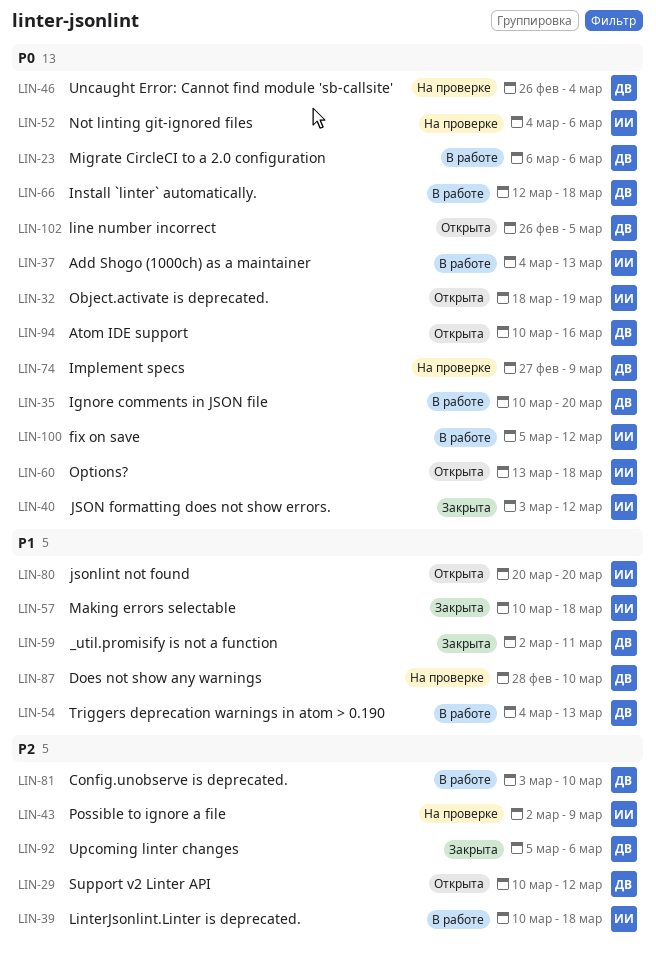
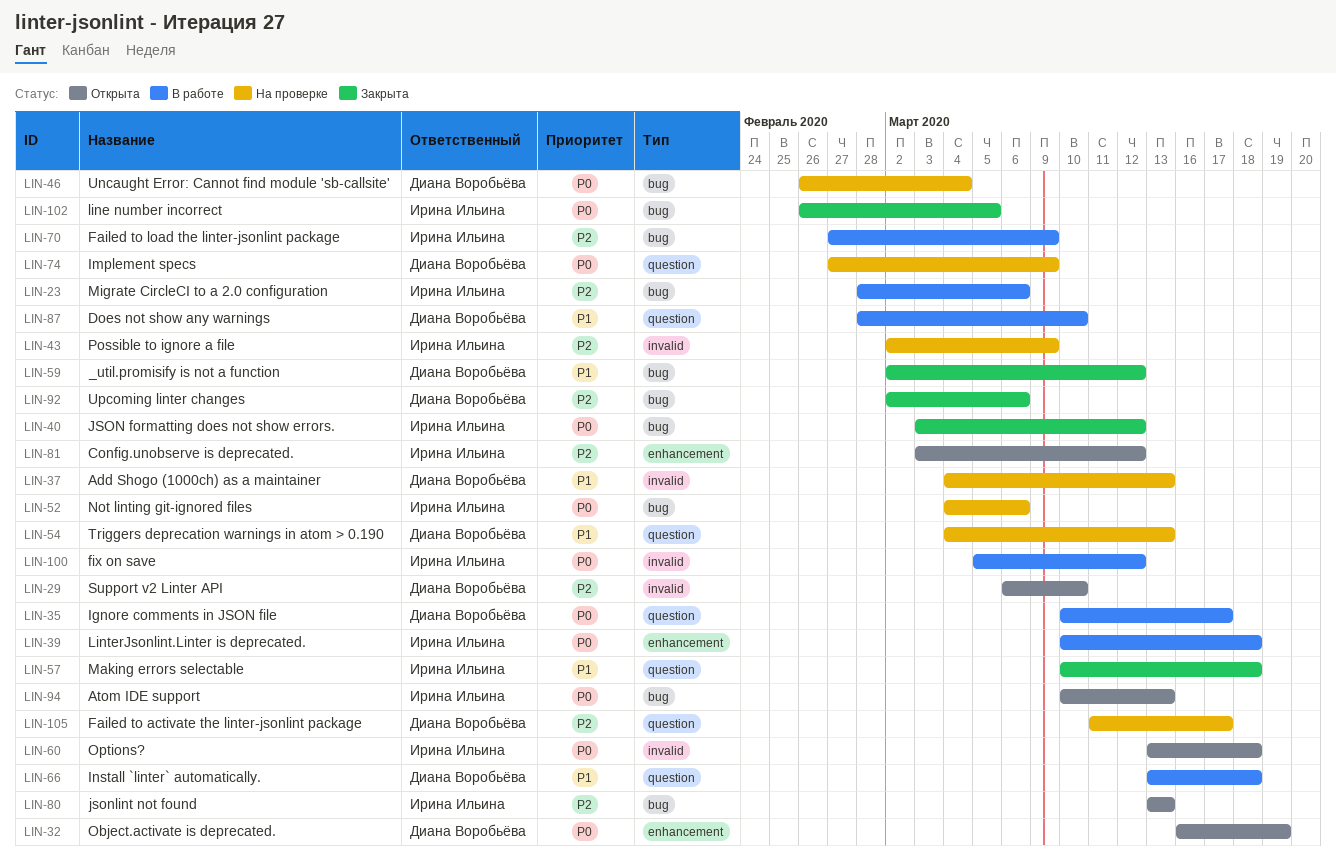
LIN-23, owner: Диана Воробьёва -> Ирина Ильина
LIN-23, priority: P0 -> P2
LIN-23, start: Mar 6 -> Feb 28
LIN-29, start: Mar 10 -> Mar 6
LIN-29, due: Mar 12 -> Mar 10
LIN-32, owner: Ирина Ильина -> Диана Воробьёва
LIN-32, start: Mar 18 -> Mar 16
LIN-35, due: Mar 20 -> Mar 17
LIN-37, status: В работе -> На проверке
LIN-37, owner: Ирина Ильина -> Диана Воробьёва
LIN-37, priority: P0 -> P1
LIN-39, priority: P2 -> P0
LIN-54, status: В работе -> На проверке
LIN-59, due: Mar 11 -> Mar 12
LIN-66, priority: P0 -> P1
LIN-66, start: Mar 12 -> Mar 13
LIN-70: none -> present
LIN-80, priority: P1 -> P2
LIN-80, start: Mar 20 -> Mar 13
LIN-80, due: Mar 20 -> Mar 13
LIN-81, status: В работе -> Открыта
LIN-81, owner: Диана Воробьёва -> Ирина Ильина
LIN-81, due: Mar 10 -> Mar 12
LIN-87, status: На проверке -> В работе
LIN-92, start: Mar 5 -> Mar 2
LIN-94, owner: Диана Воробьёва -> Ирина Ильина
LIN-94, due: Mar 16 -> Mar 13
LIN-102, status: Открыта -> Закрыта
LIN-102, owner: Диана Воробьёва -> Ирина Ильина
LIN-105: none -> present

